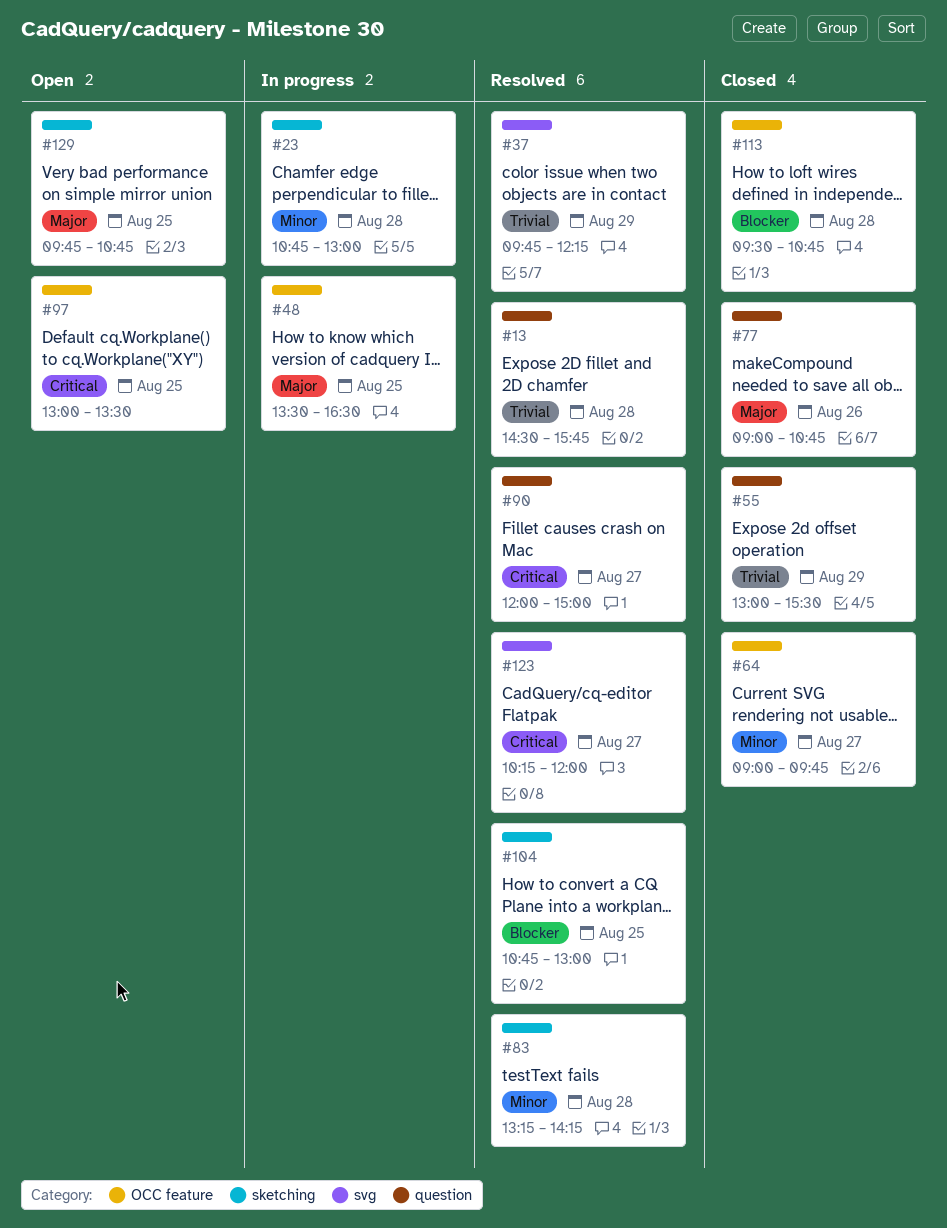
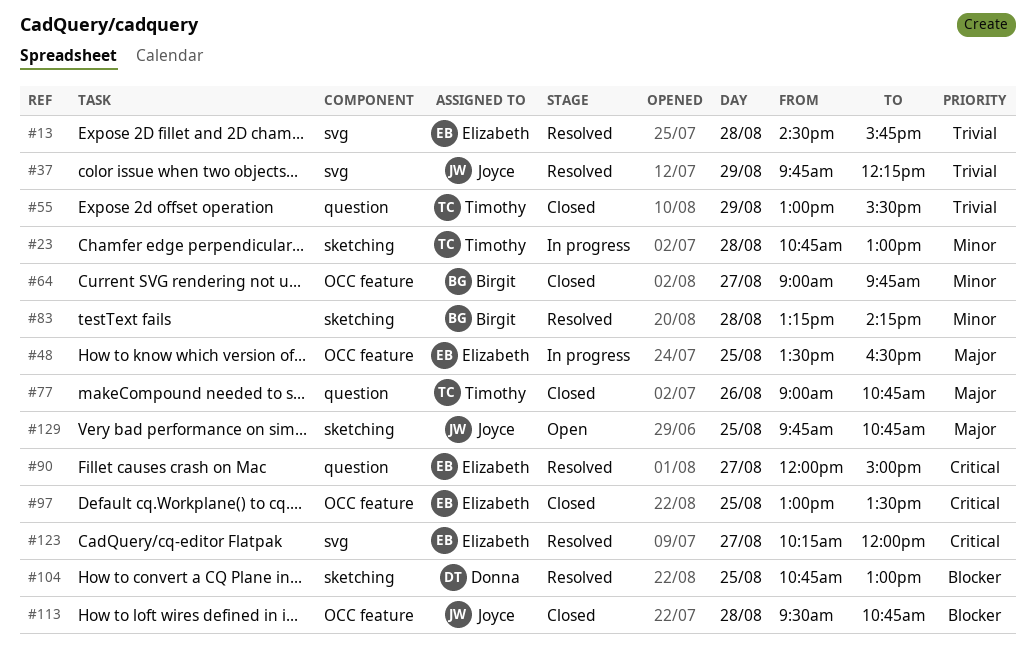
#13, label: question -> svg
#97, status: Open -> Closed

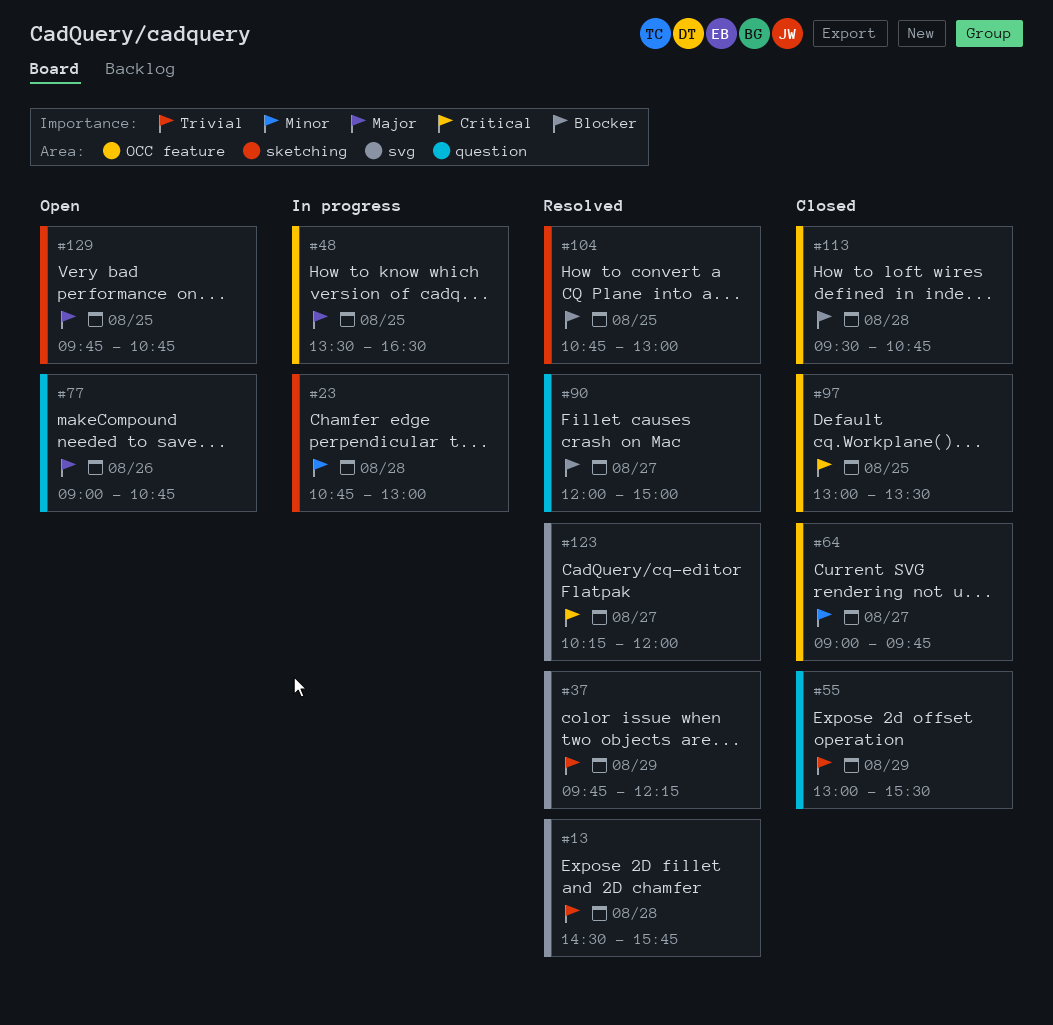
#77, status: Closed -> Open
#83: present -> none
#90, priority: Critical -> Blocker

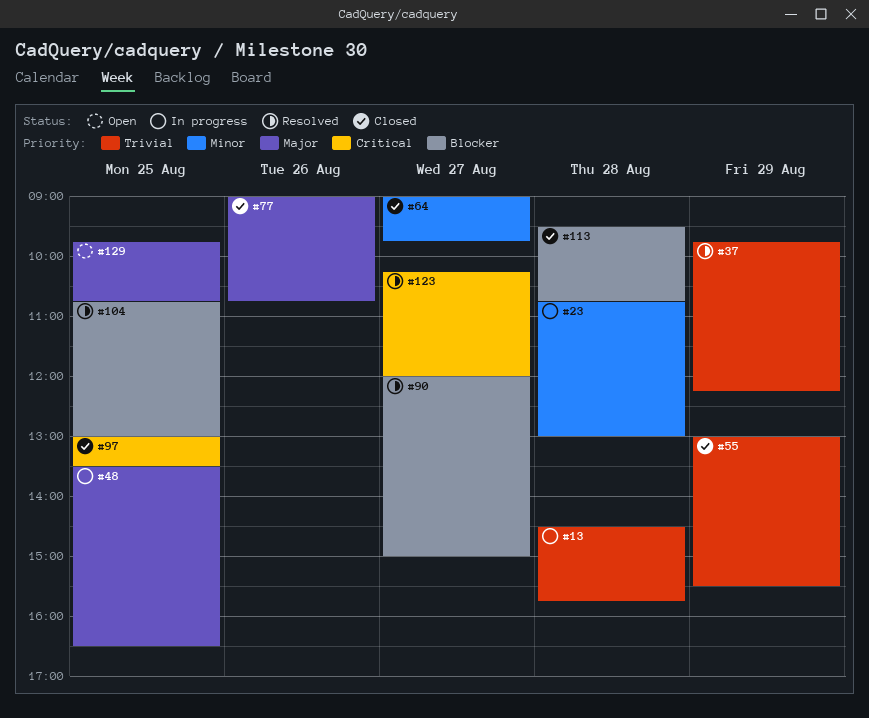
#13, status: Resolved -> In progress
#77, status: Open -> Closed

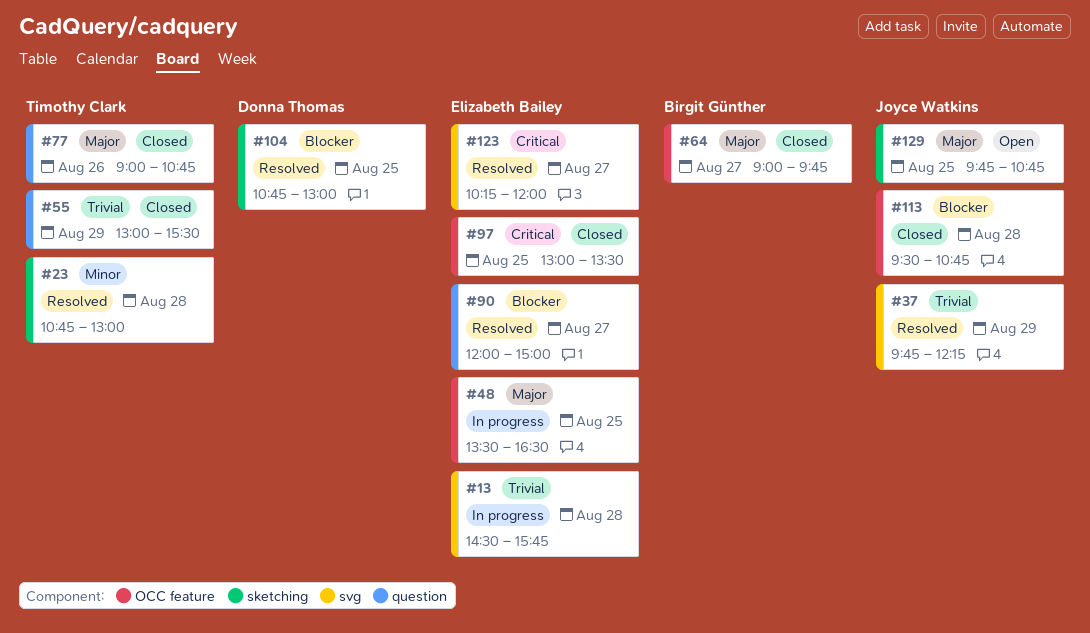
#23, status: In progress -> Resolved
#64, priority: Minor -> Major

